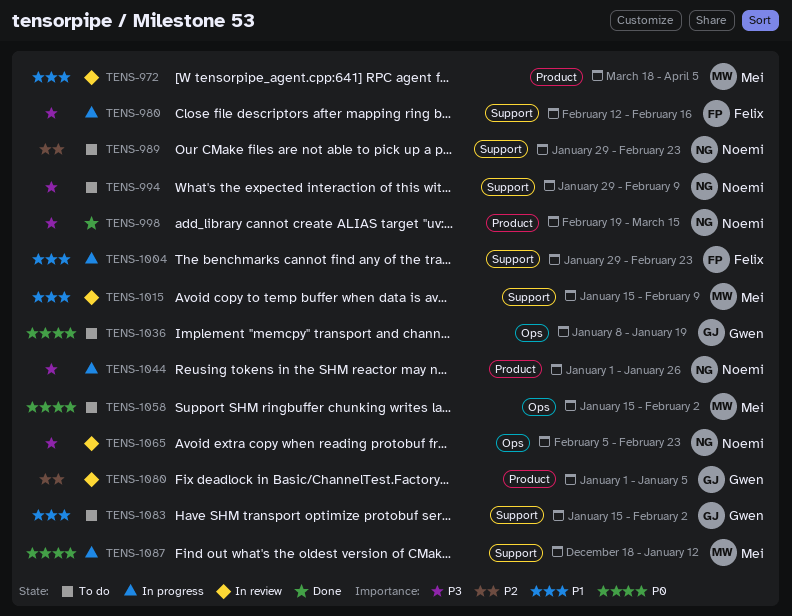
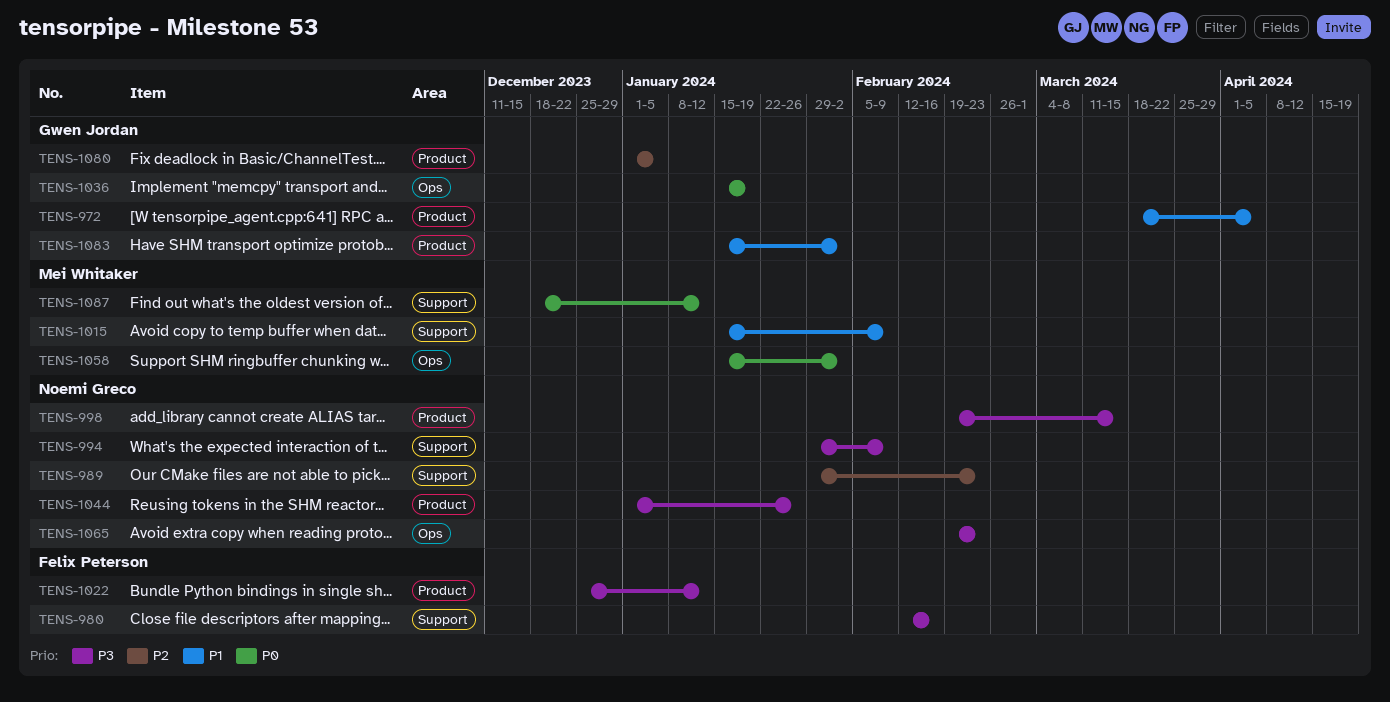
TENS-972, owner: Mei Whitaker -> Gwen Jordan
TENS-1004: present -> none
TENS-1022: none -> present
TENS-1036, start: Jan 8 -> Jan 15
TENS-1065, start: Feb 5 -> Feb 19
TENS-1083, label: Support -> Product

